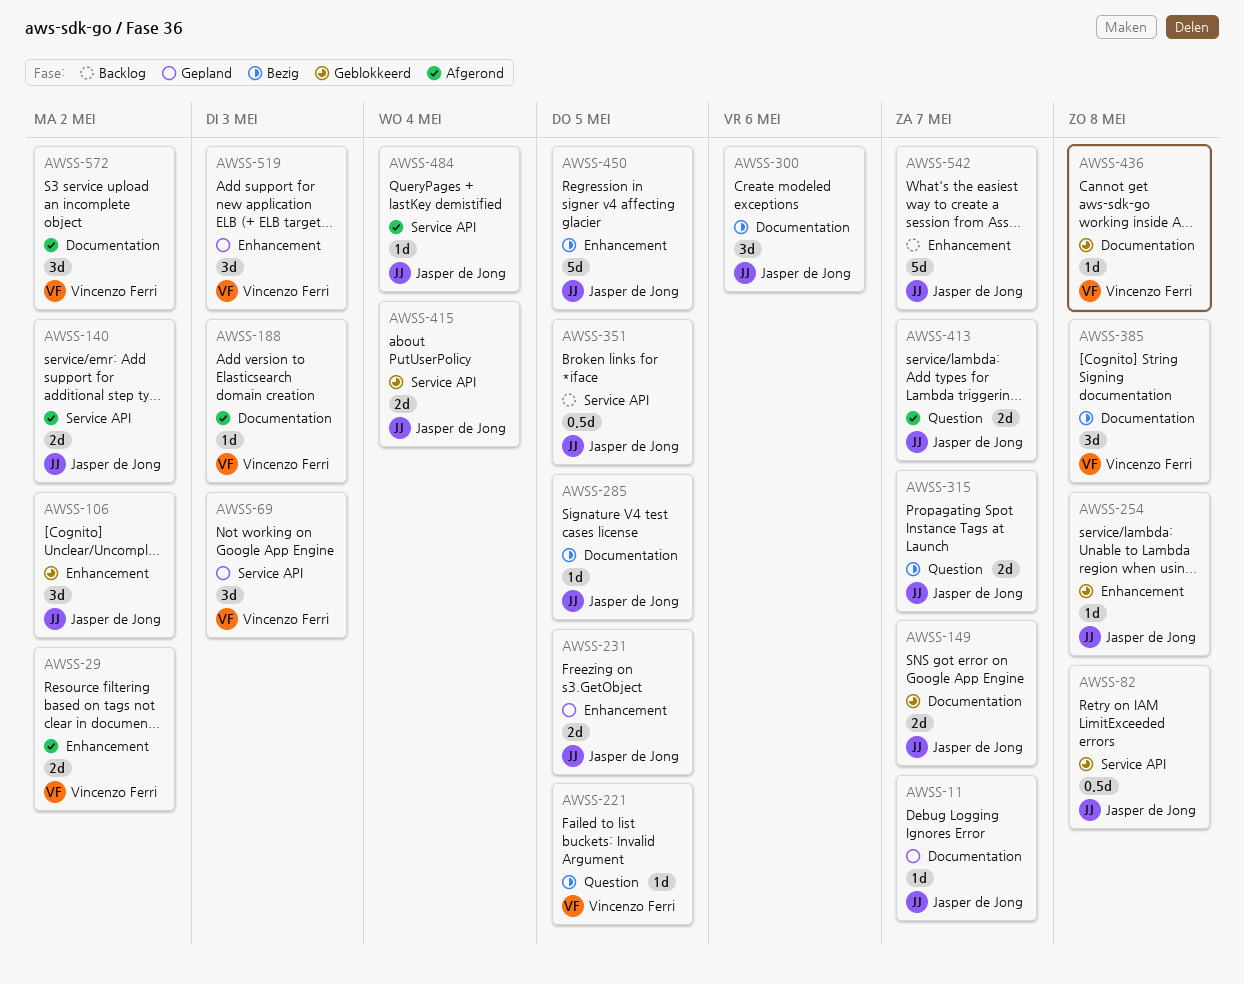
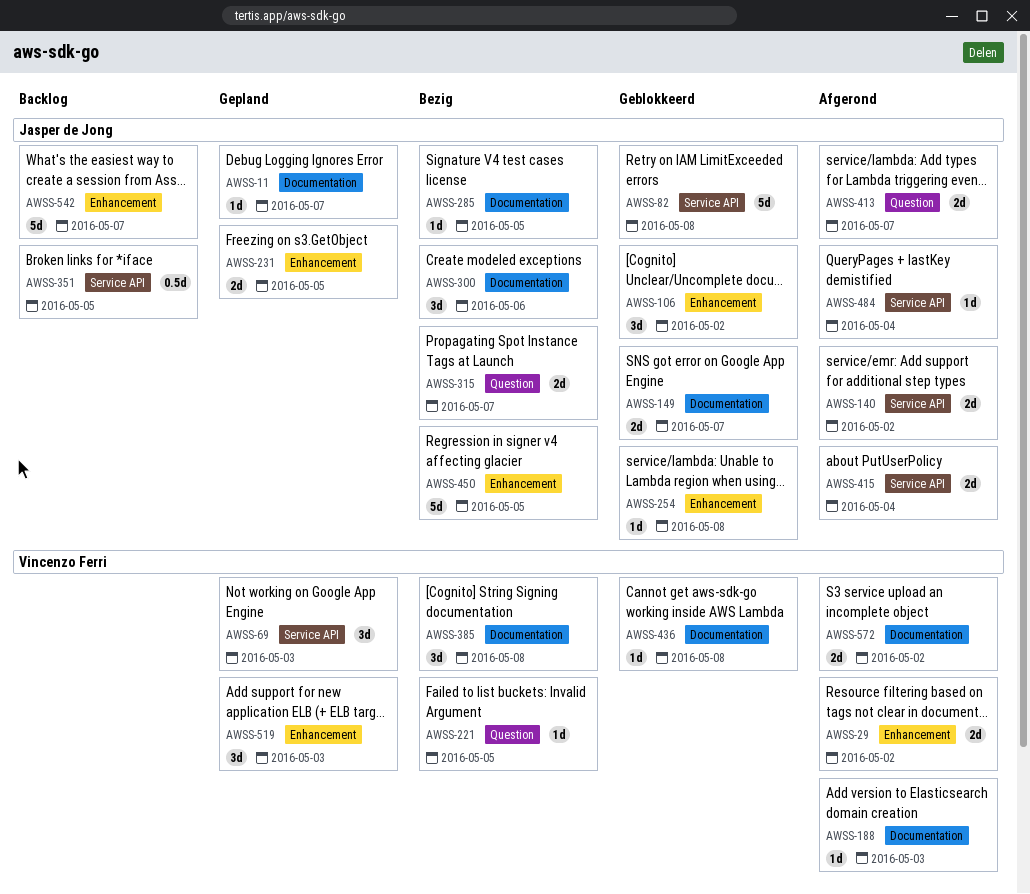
AWSS-82, estimate: 0.5d -> 5d
AWSS-415, status: Geblokkeerd -> Afgerond
AWSS-572, estimate: 3d -> 2d

